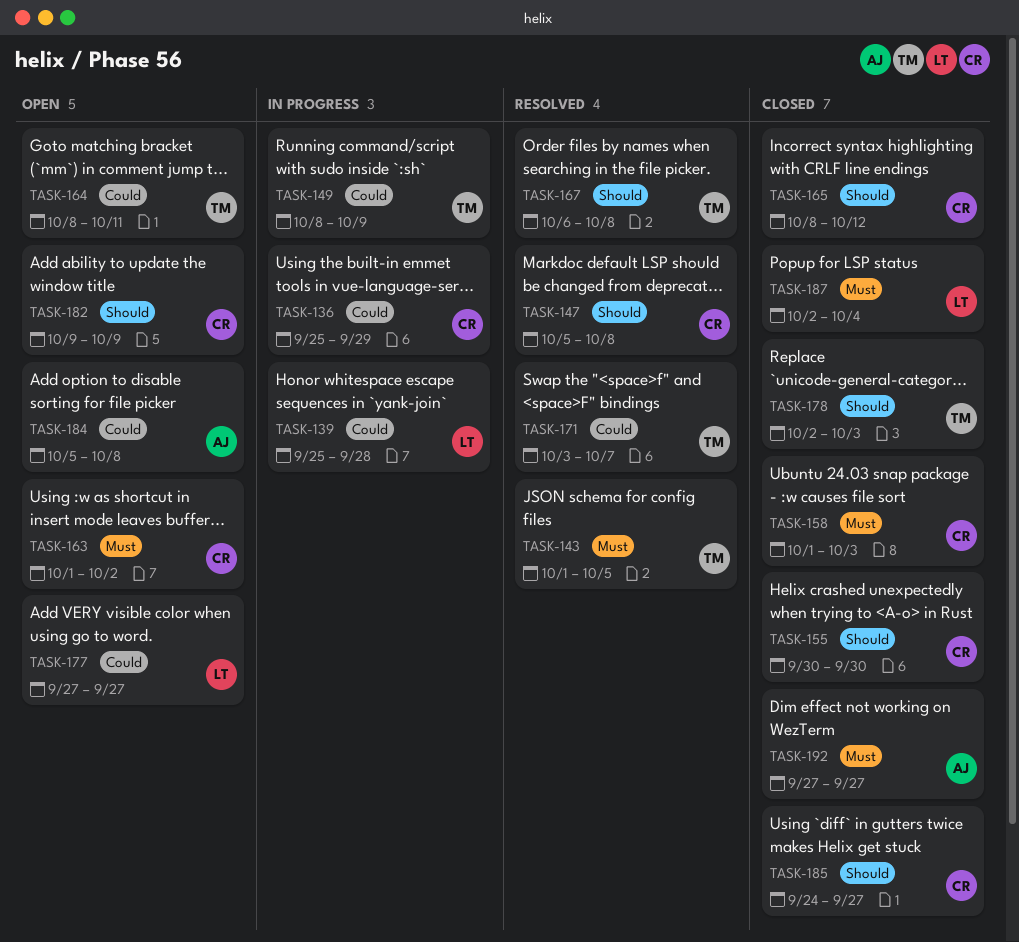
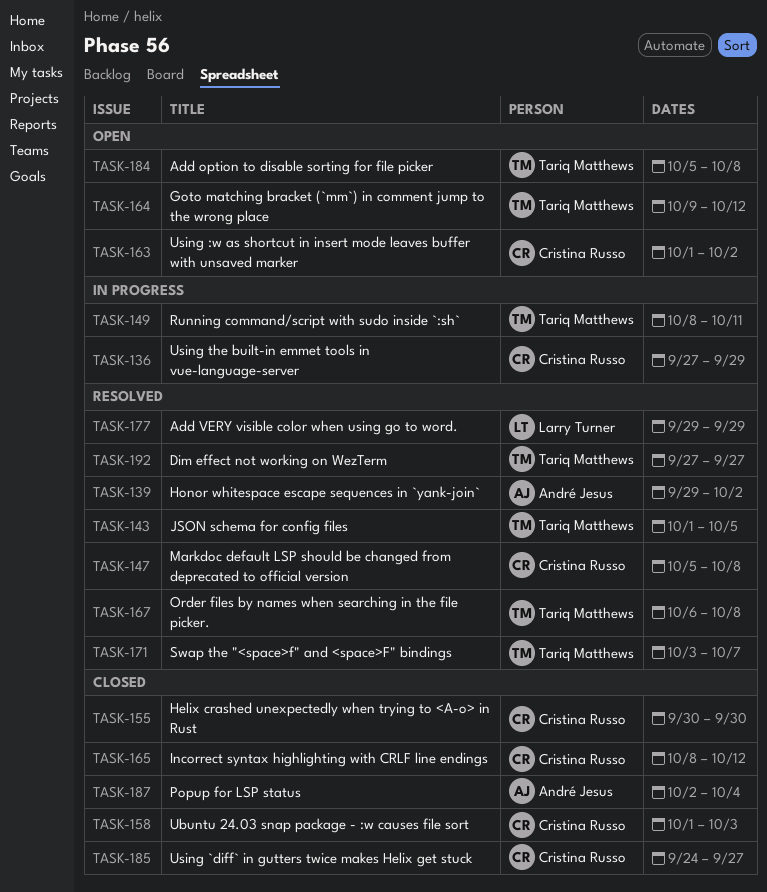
TASK-136, start: Sep 25 -> Sep 27
TASK-139, status: In progress -> Resolved
TASK-139, owner: Larry Turner -> André Jesus
TASK-139, start: Sep 25 -> Sep 29
TASK-139, due: Sep 28 -> Oct 2
TASK-149, due: Oct 9 -> Oct 11
TASK-164, start: Oct 8 -> Oct 9
TASK-164, due: Oct 11 -> Oct 12
TASK-177, status: Open -> Resolved
TASK-177, start: Sep 27 -> Sep 29
TASK-177, due: Sep 27 -> Sep 29
TASK-178: present -> none
TASK-182: present -> none
TASK-184, owner: André Jesus -> Tariq Matthews
TASK-187, owner: Larry Turner -> André Jesus
TASK-192, status: Closed -> Resolved
TASK-192, owner: André Jesus -> Tariq Matthews

